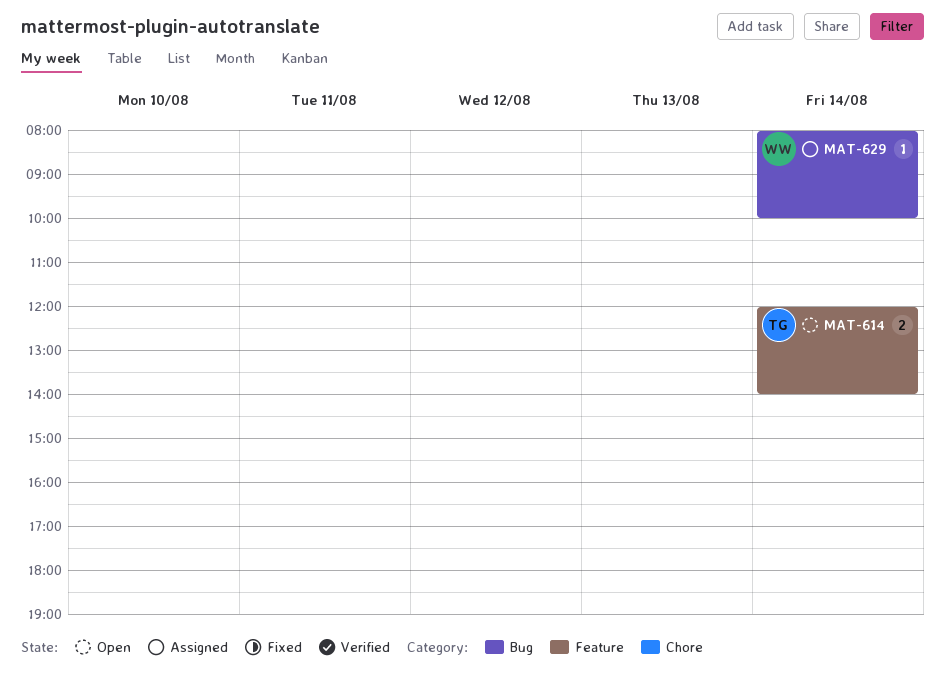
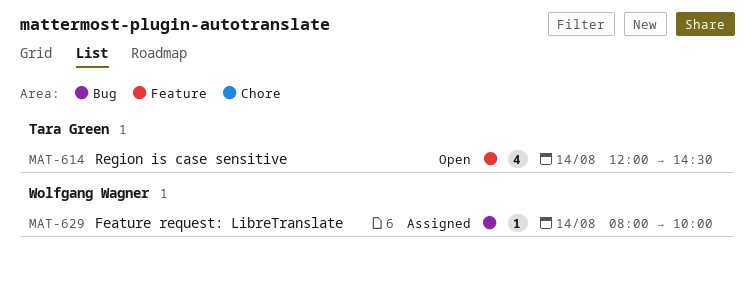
MAT-614, estimate: 2 -> 4
MAT-614, ends: 14:00 -> 14:30

